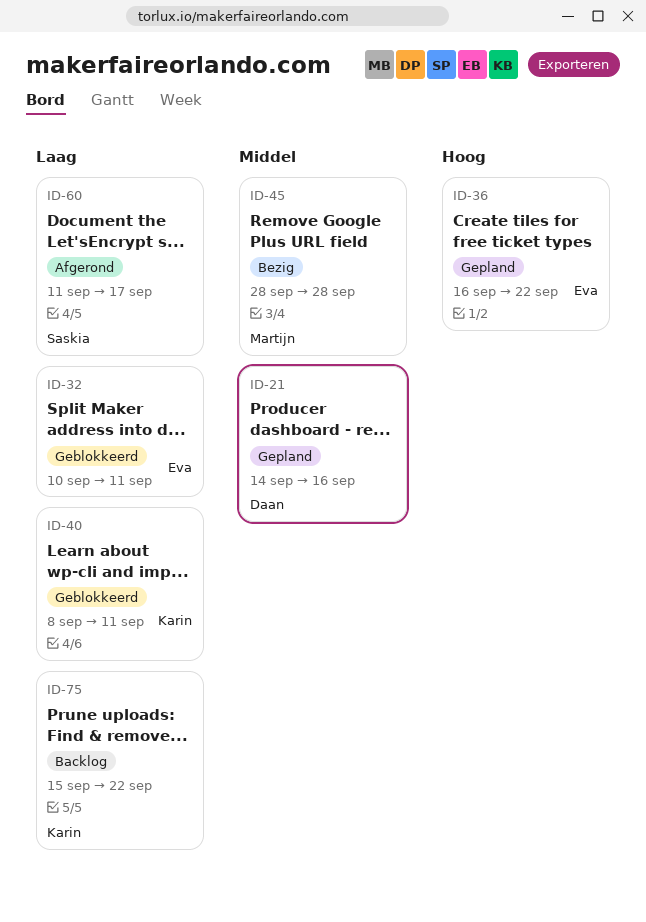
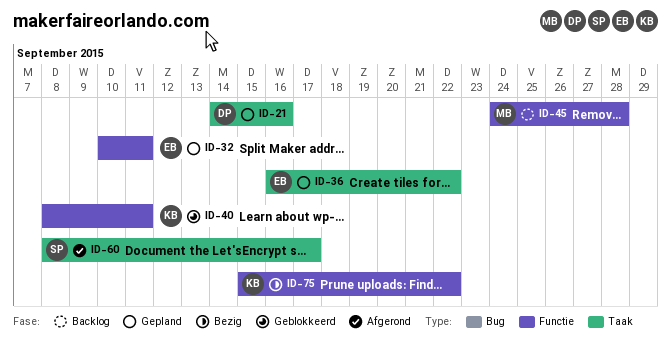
ID-32, status: Geblokkeerd -> Gepland
ID-45, status: Bezig -> Backlog
ID-45, start: Sep 28 -> Sep 24
ID-60, start: Sep 11 -> Sep 8
ID-75, status: Backlog -> Bezig

